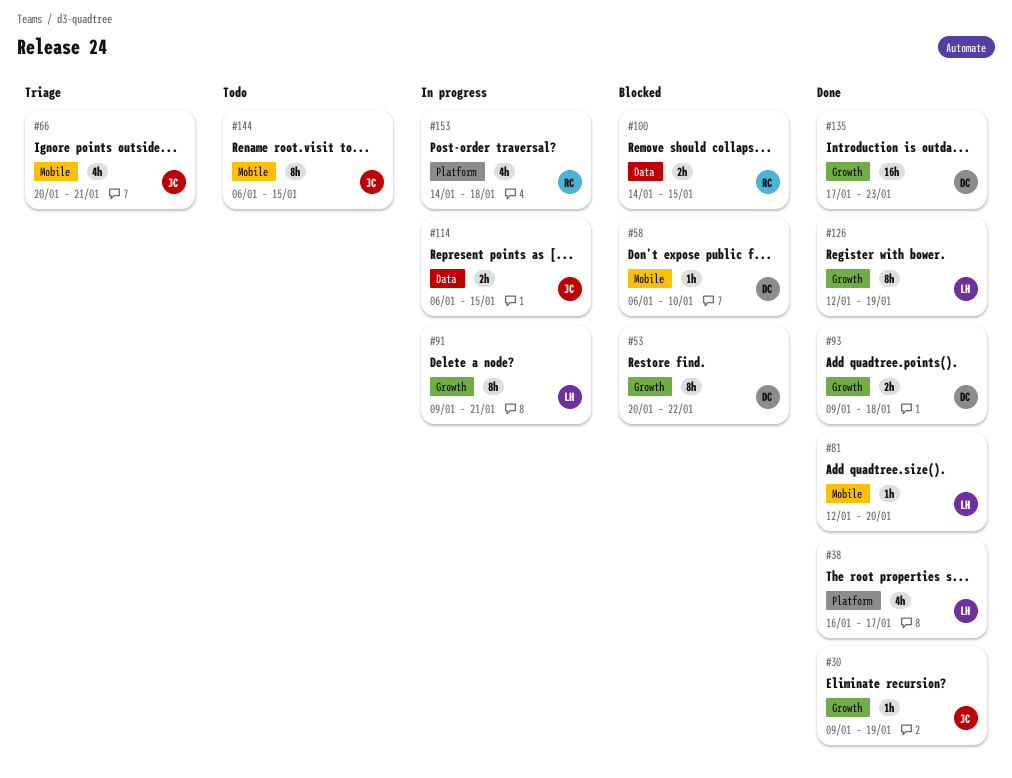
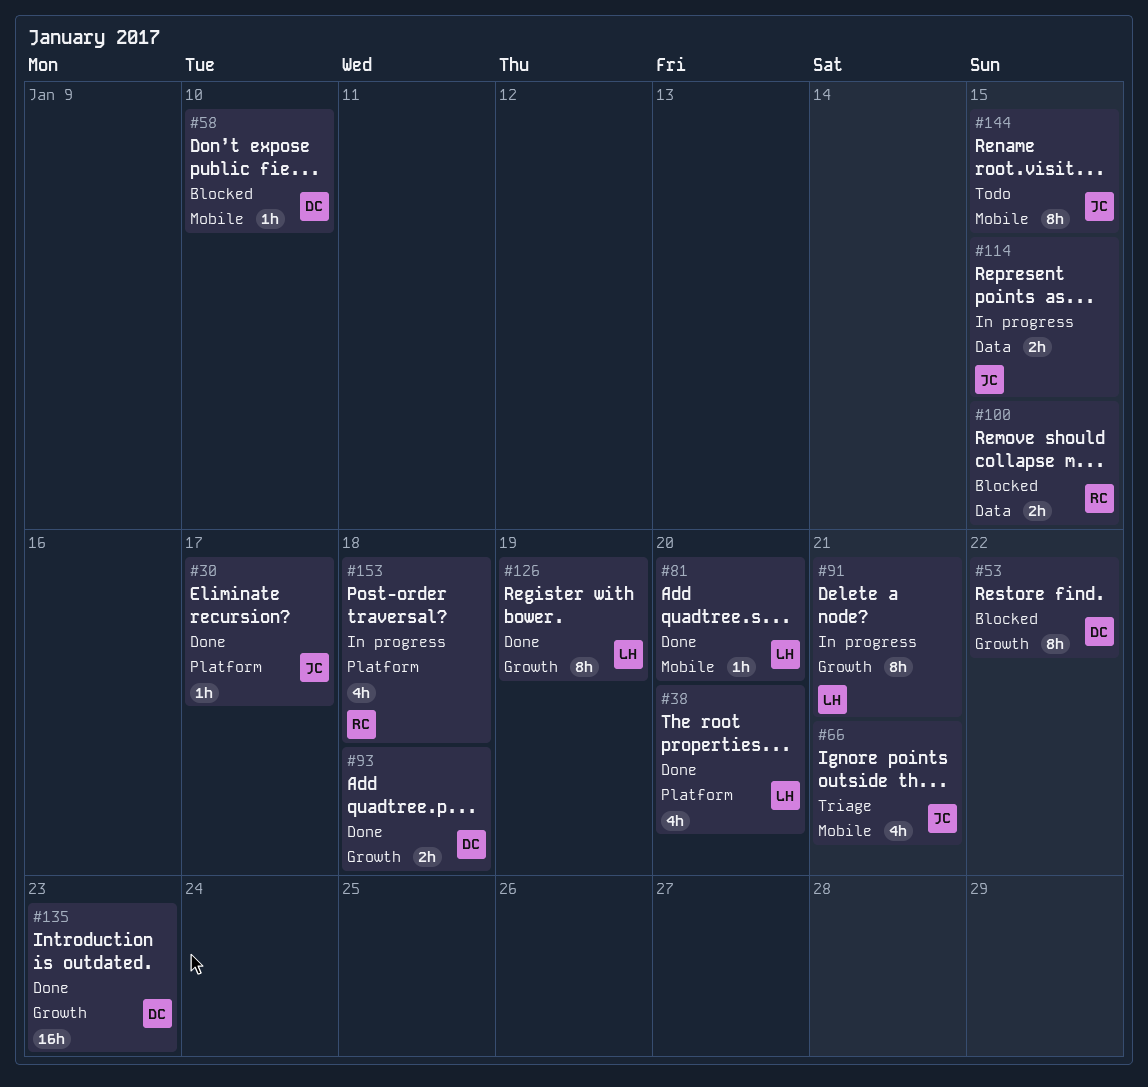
#30, label: Growth -> Platform
#30, due: Jan 19 -> Jan 17
#38, due: Jan 17 -> Jan 20

